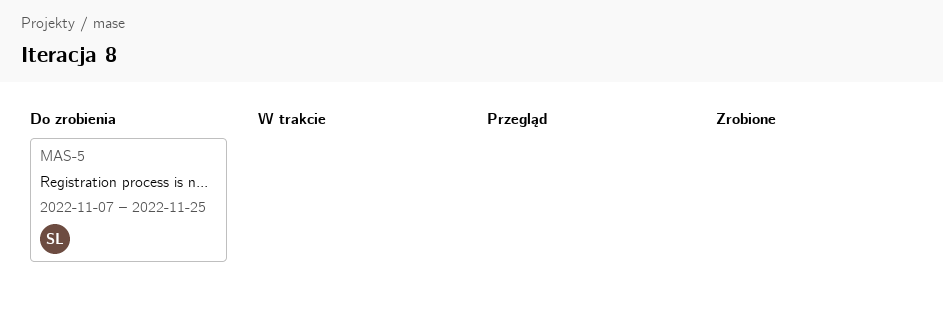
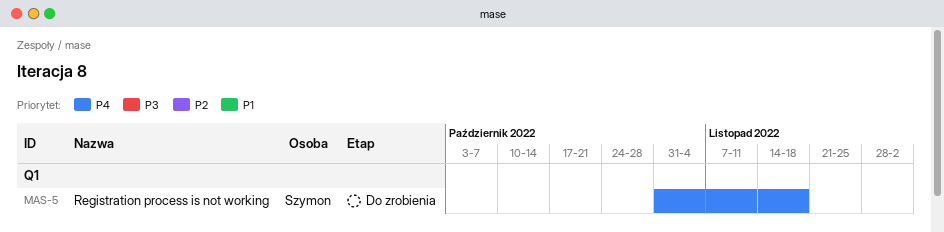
MAS-5, start: Nov 7 -> Oct 31
MAS-5, due: Nov 25 -> Nov 18

